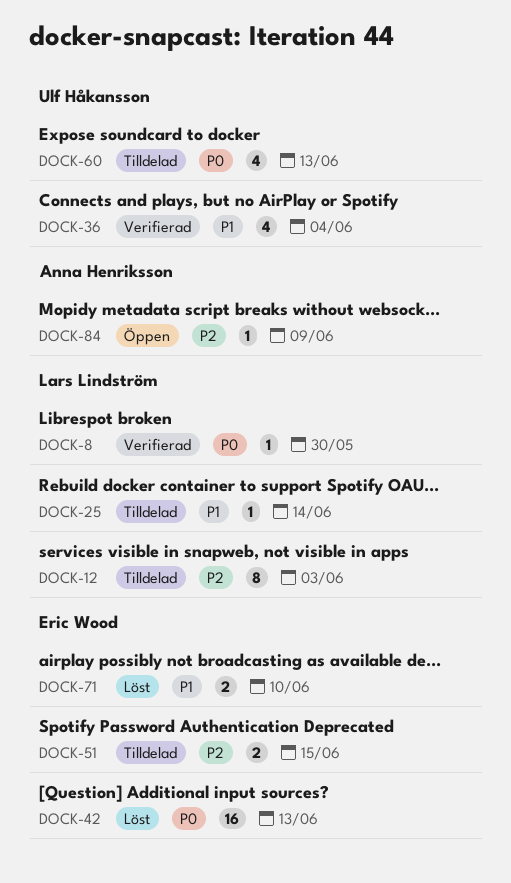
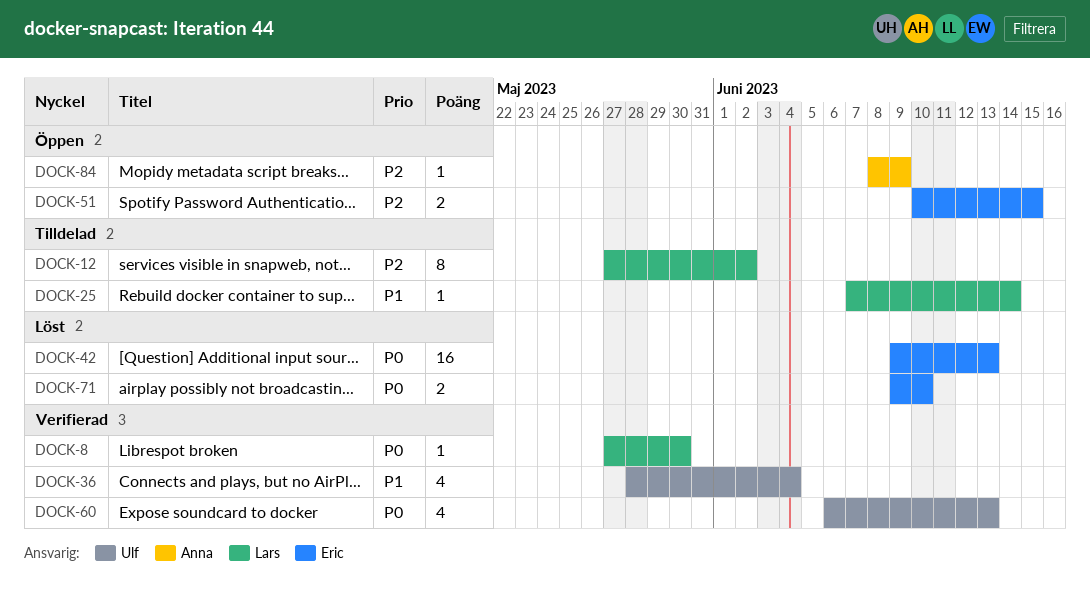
DOCK-12, due: Jun 3 -> Jun 2
DOCK-51, status: Tilldelad -> Öppen
DOCK-60, status: Tilldelad -> Verifierad
DOCK-71, priority: P1 -> P0

